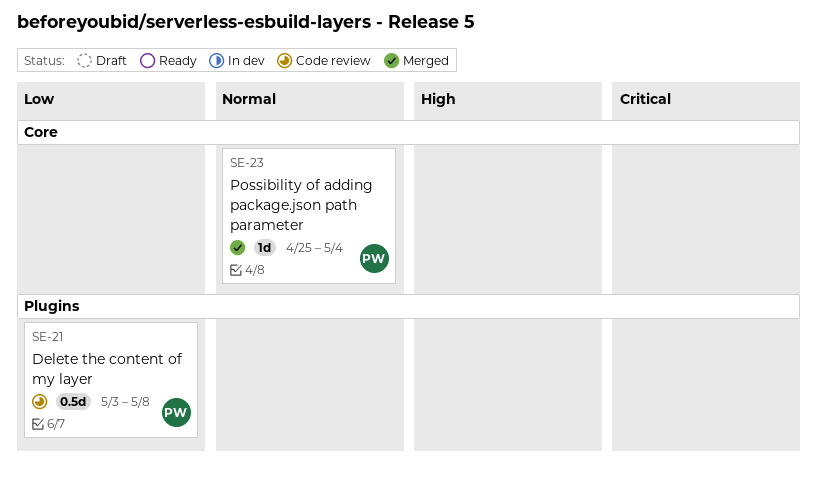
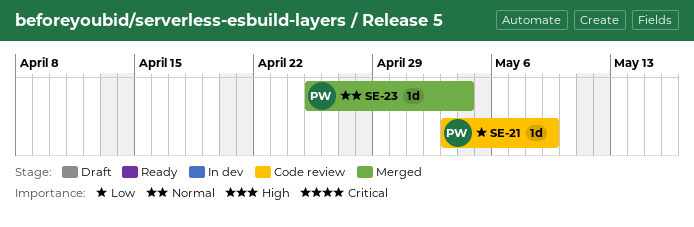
SE-21, estimate: 0.5d -> 1d
SE-21, due: May 8 -> May 9

